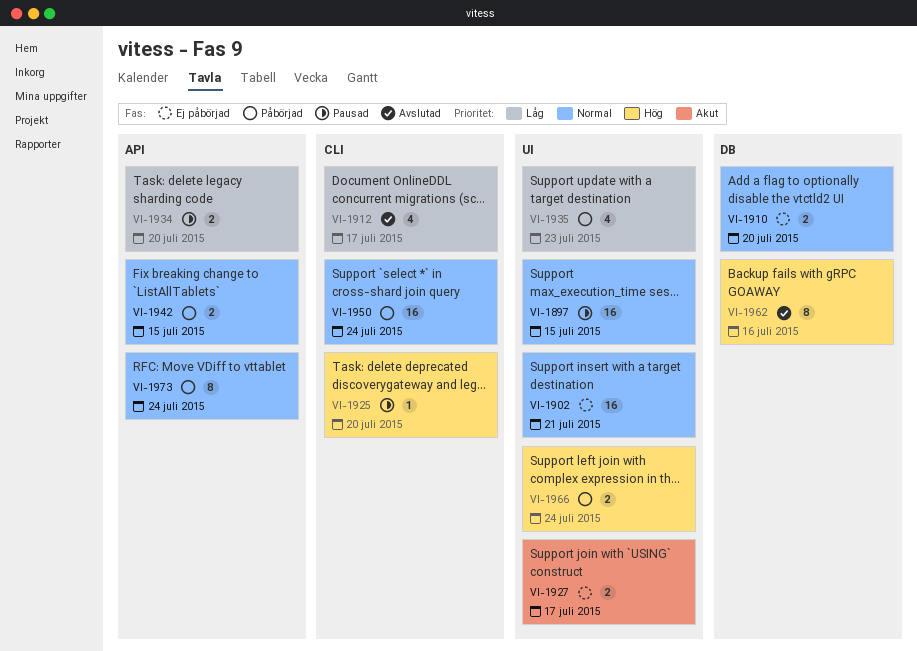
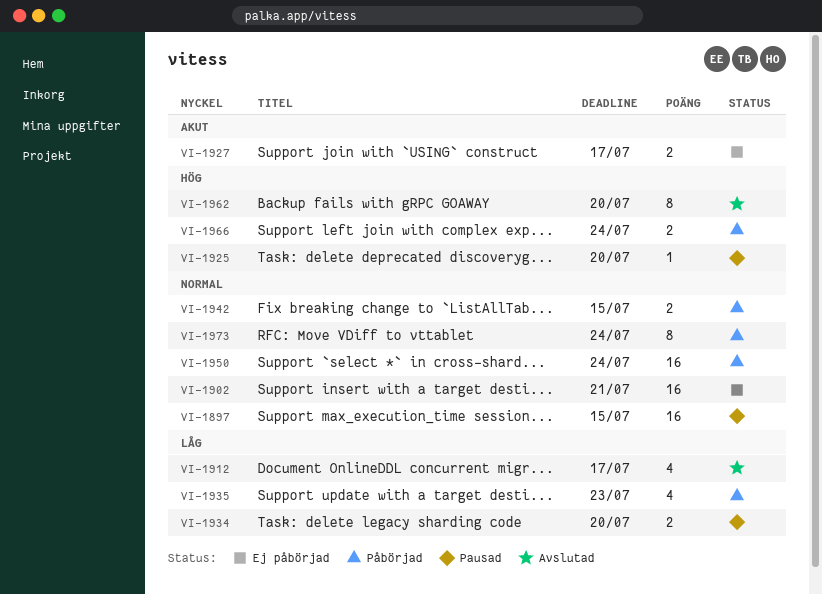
VI-1910: present -> none
VI-1962, due: Jul 16 -> Jul 20

